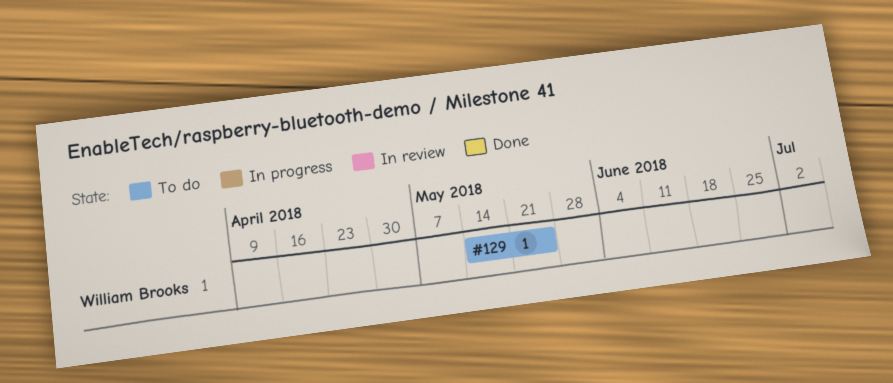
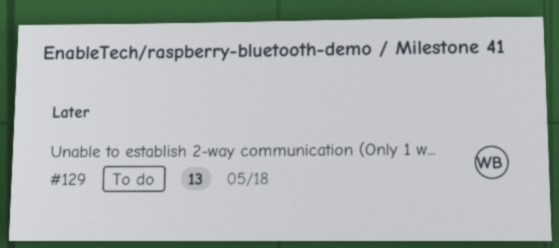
#129, estimate: 1 -> 13
#129, due: May 25 -> May 18

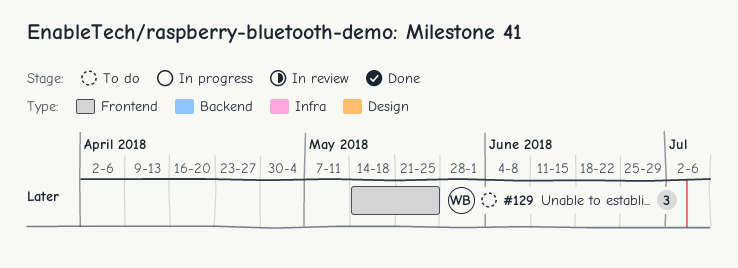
#129, estimate: 13 -> 3
#129, due: May 18 -> May 25

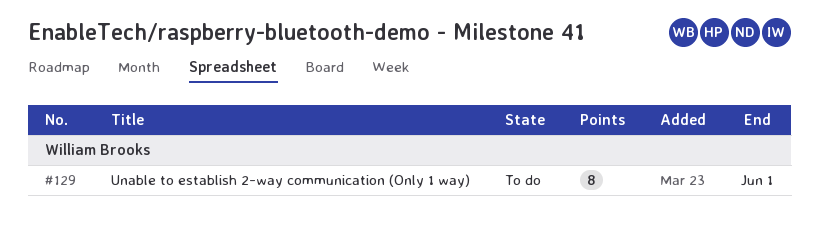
#129, estimate: 3 -> 8
#129, due: May 25 -> Jun 1

